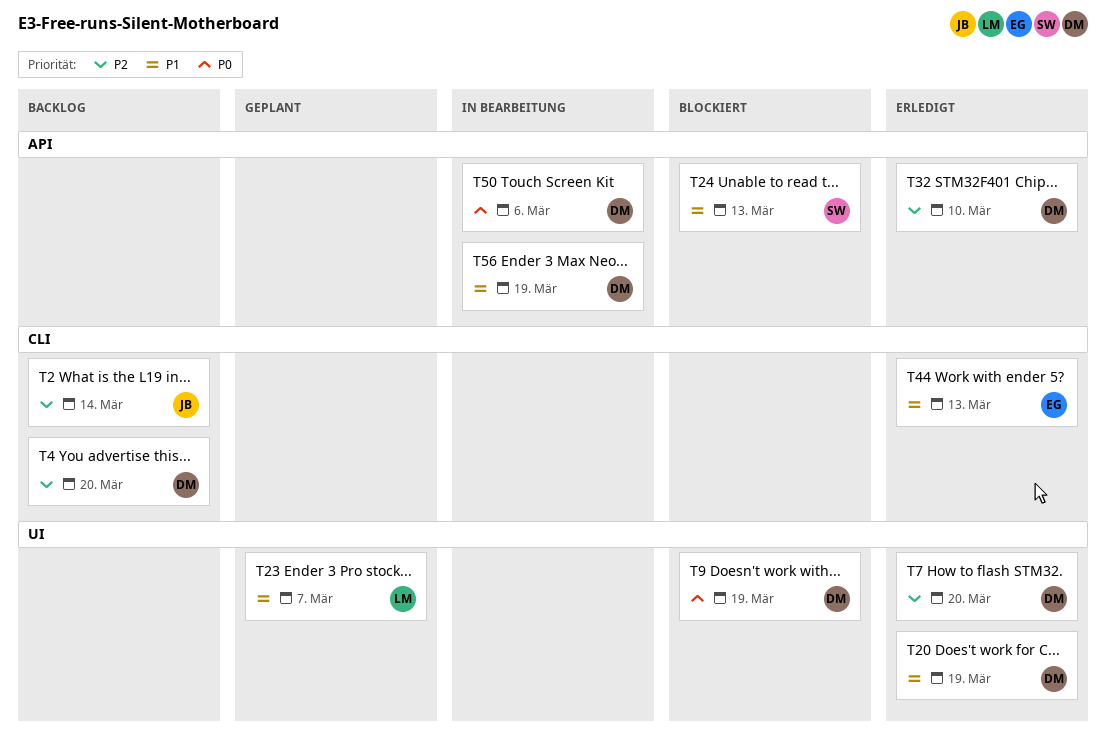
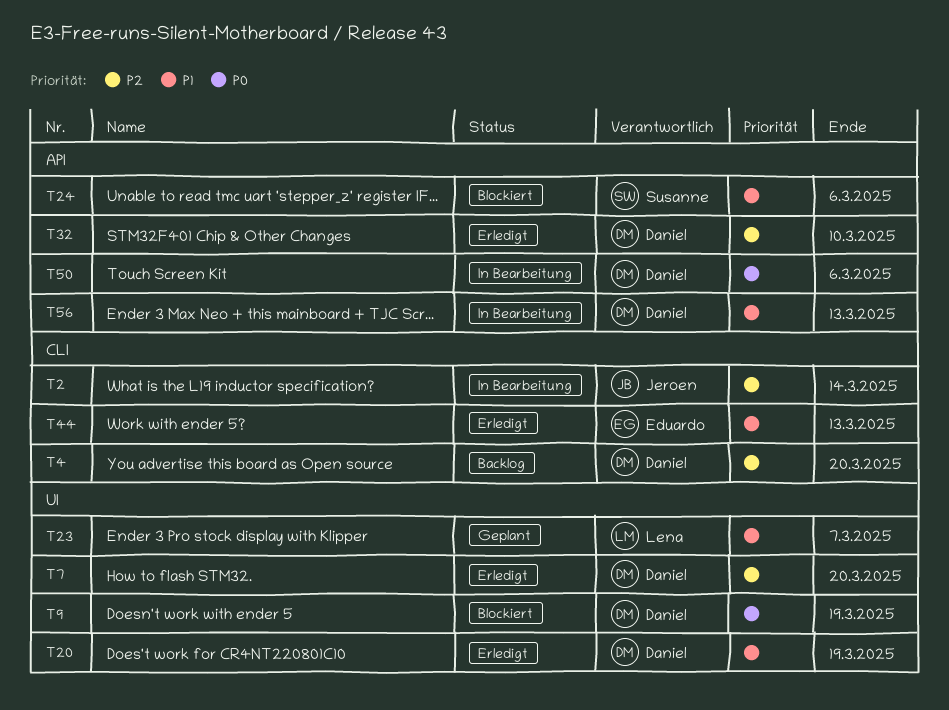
T2, status: Backlog -> In Bearbeitung
T24, due: Mar 13 -> Mar 6
T56, due: Mar 19 -> Mar 13

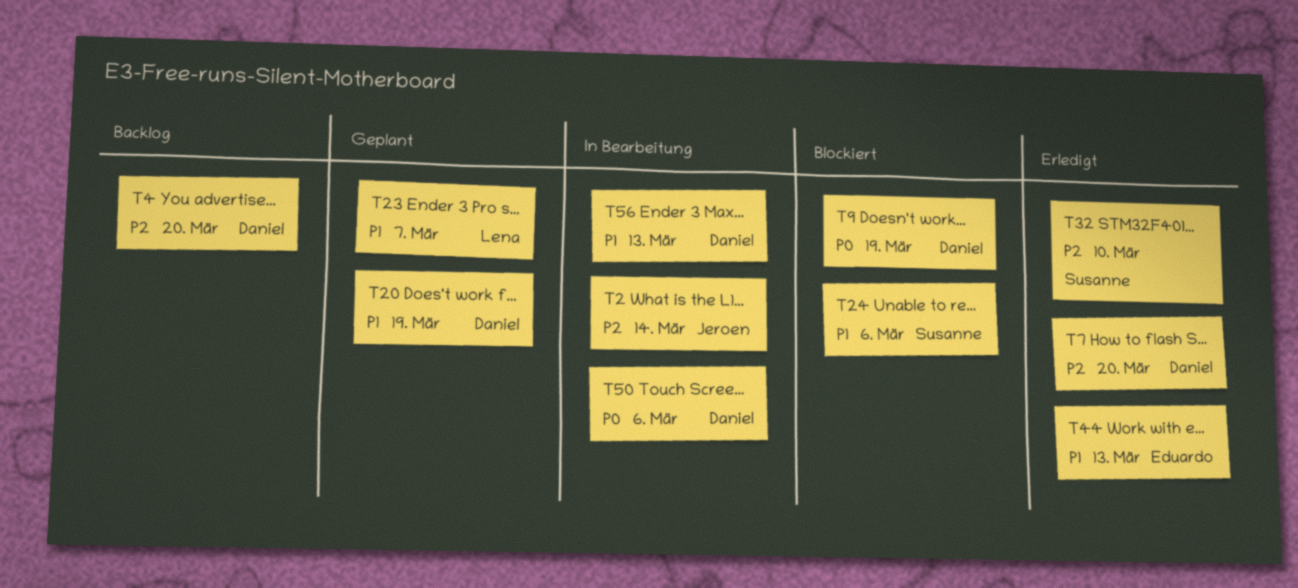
T20, status: Erledigt -> Geplant
T32, owner: Daniel -> Susanne

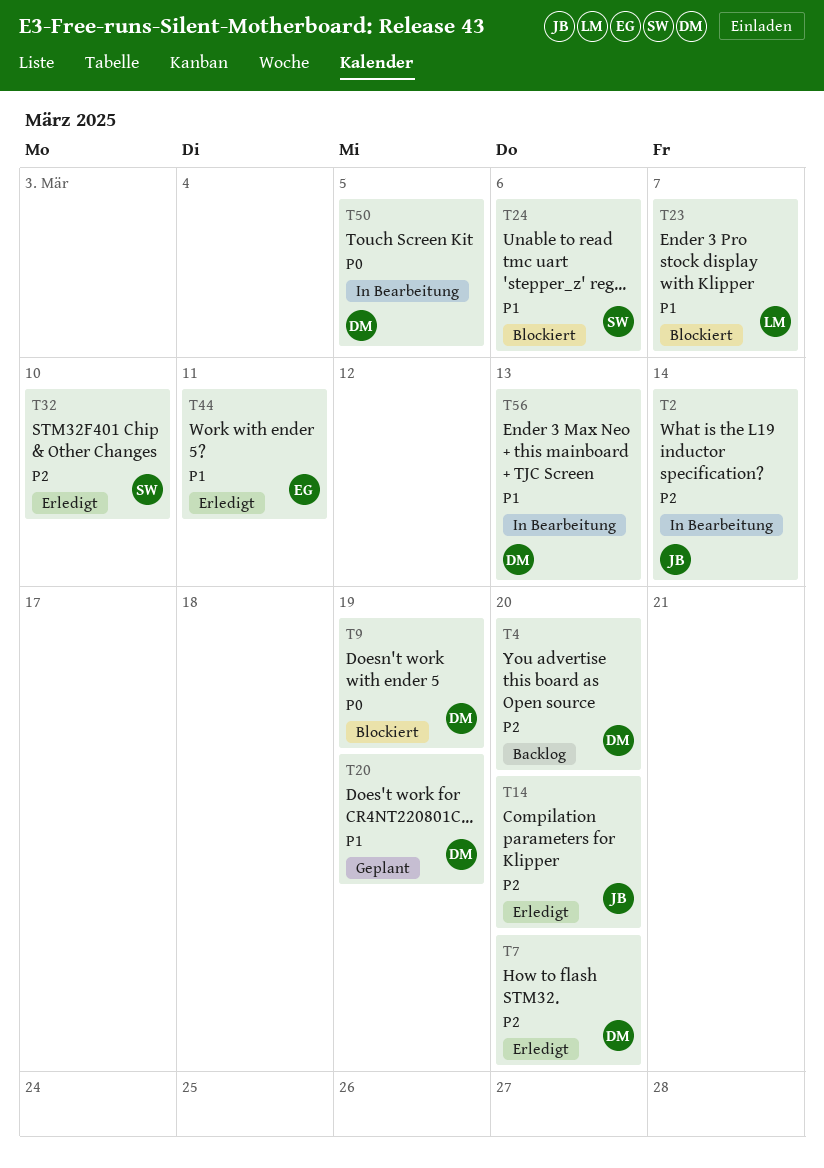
T14: none -> present
T23, status: Geplant -> Blockiert
T44, due: Mar 13 -> Mar 11
T50, due: Mar 6 -> Mar 5

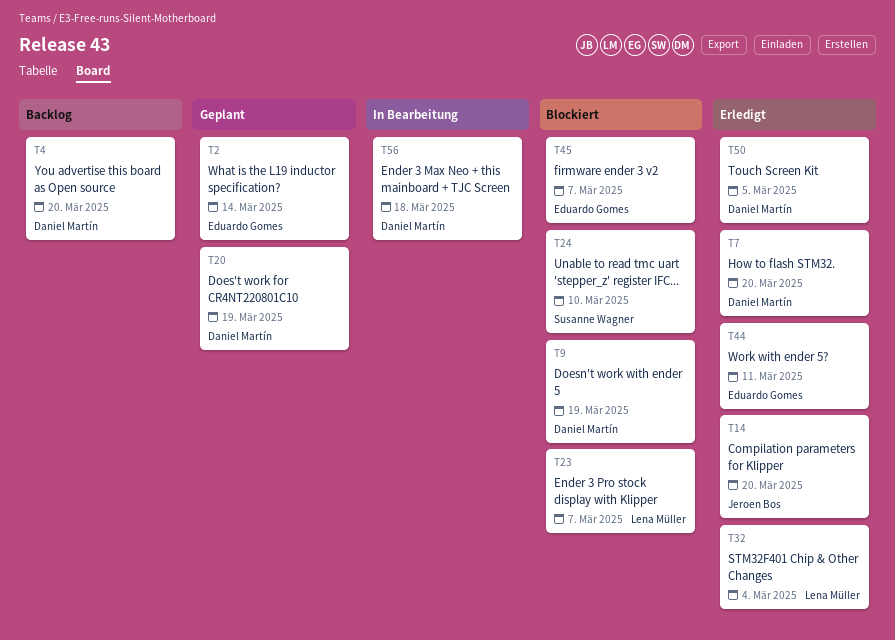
T2, status: In Bearbeitung -> Geplant
T2, owner: Jeroen Bos -> Eduardo Gomes
T24, due: Mar 6 -> Mar 10
T32, owner: Susanne Wagner -> Lena Müller
T32, due: Mar 10 -> Mar 4
T45: none -> present
T50, status: In Bearbeitung -> Erledigt
T56, due: Mar 13 -> Mar 18

